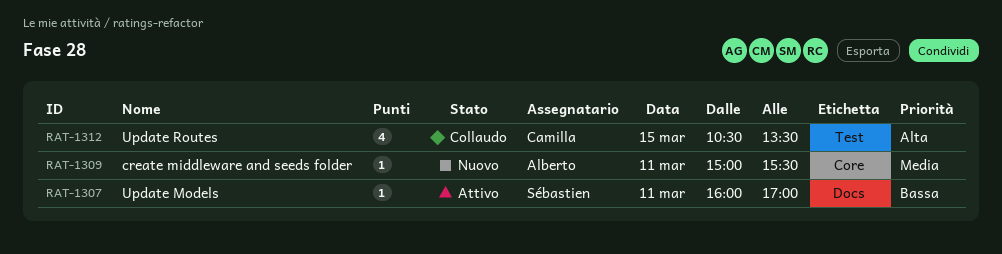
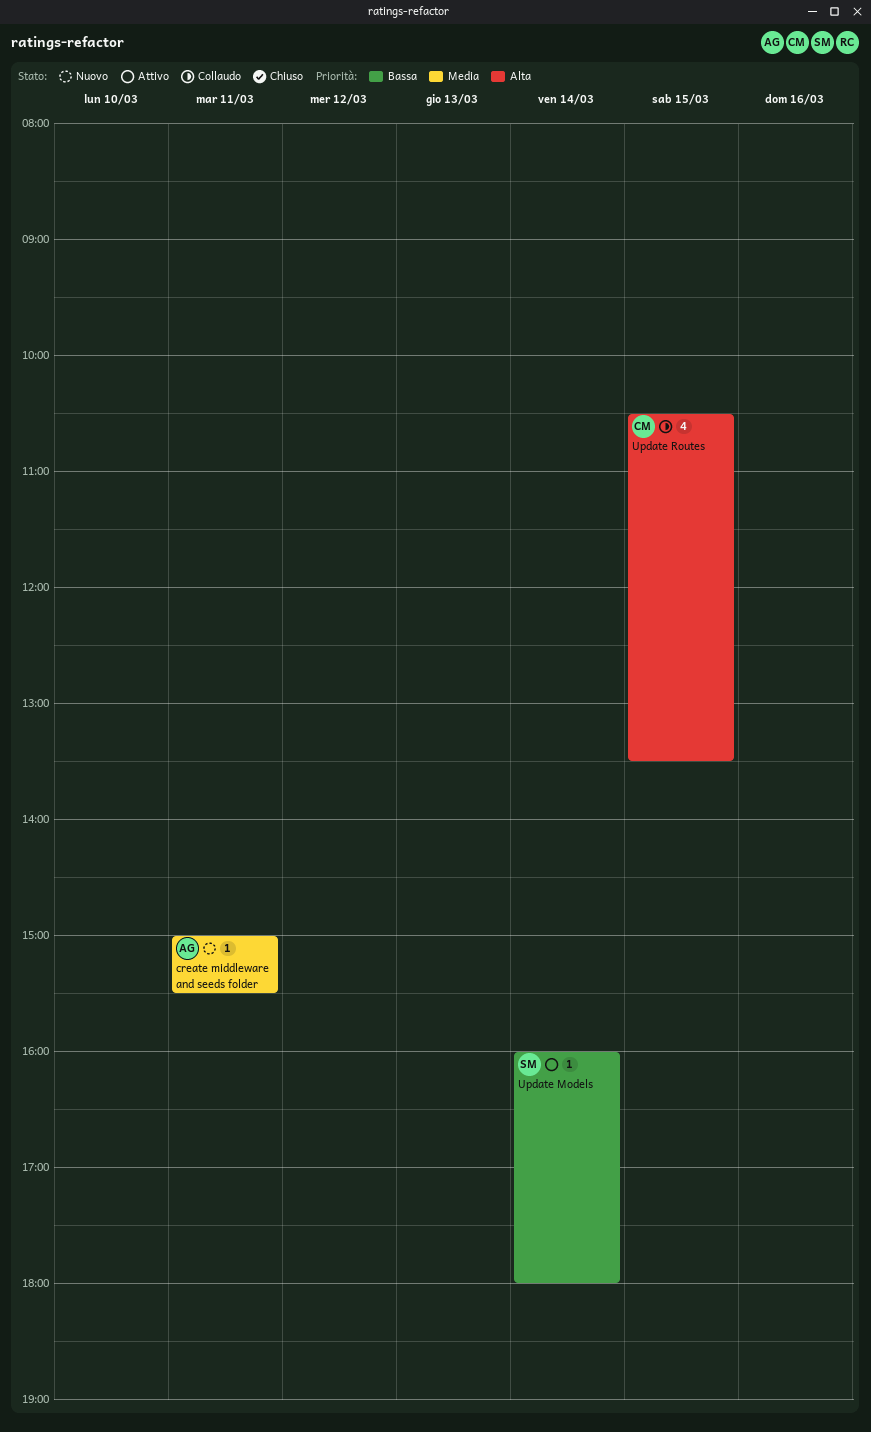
Update Models, day: Mar 11 -> Mar 14
Update Models, ends: 17:00 -> 18:00

